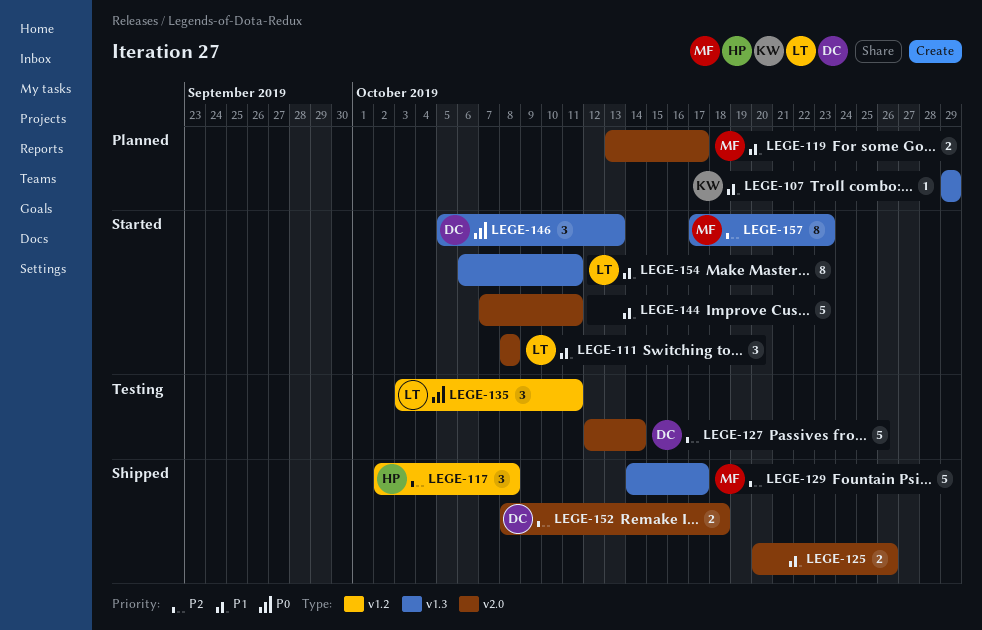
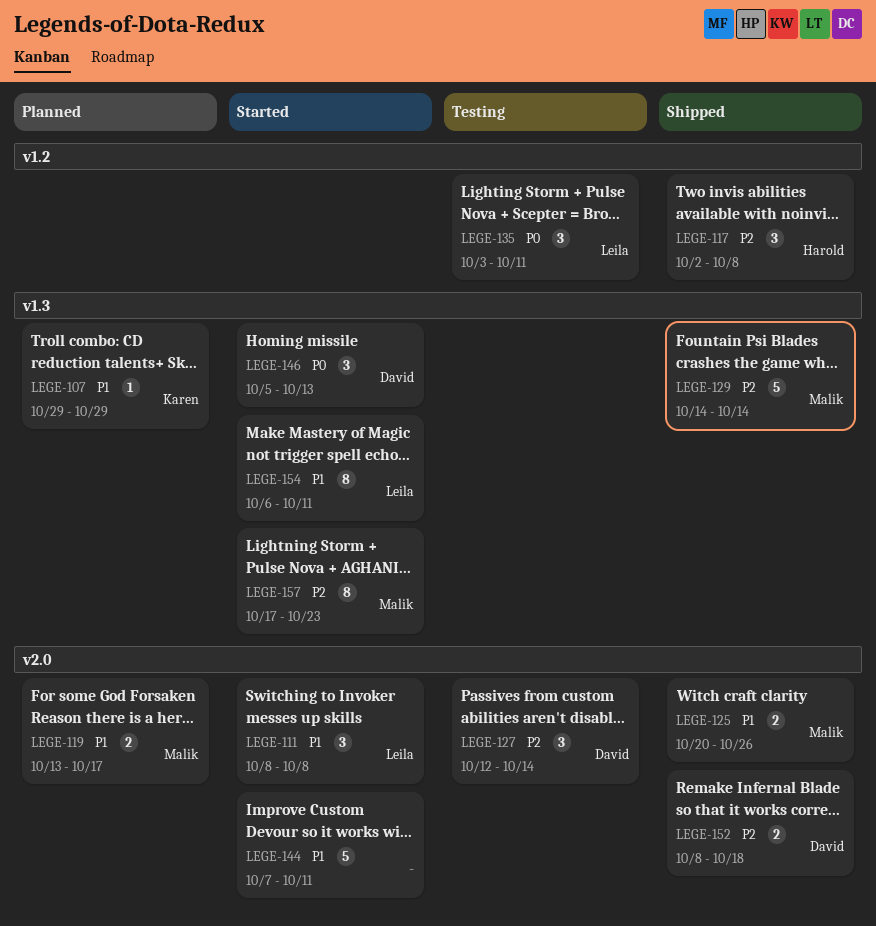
LEGE-125, owner: none -> Malik
LEGE-127, estimate: 5 -> 3
LEGE-129, due: Oct 17 -> Oct 14

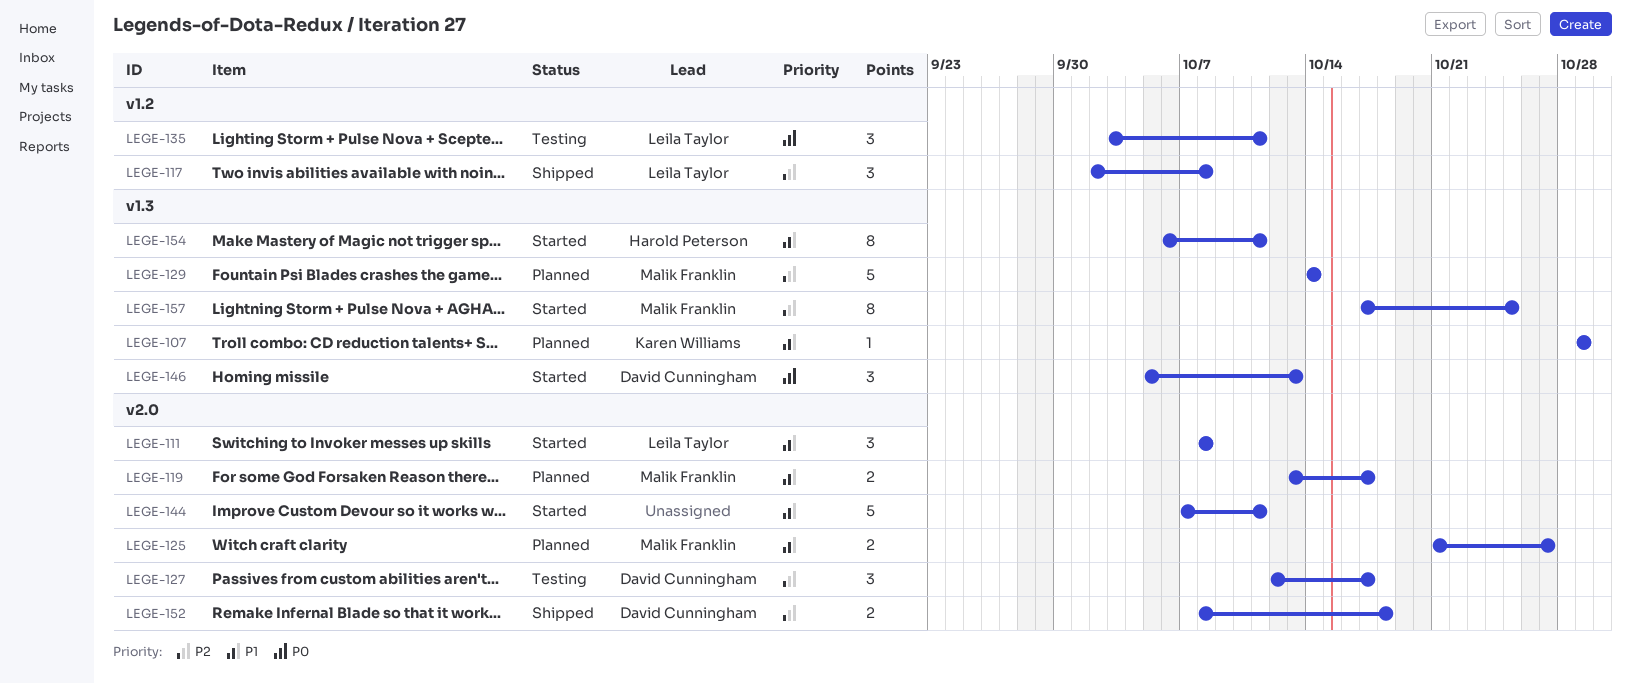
LEGE-117, owner: Harold Peterson -> Leila Taylor
LEGE-125, status: Shipped -> Planned
LEGE-125, start: Oct 20 -> Oct 21
LEGE-125, due: Oct 26 -> Oct 27
LEGE-127, due: Oct 14 -> Oct 17
LEGE-129, status: Shipped -> Planned
LEGE-154, owner: Leila Taylor -> Harold Peterson
LEGE-157, due: Oct 23 -> Oct 25

